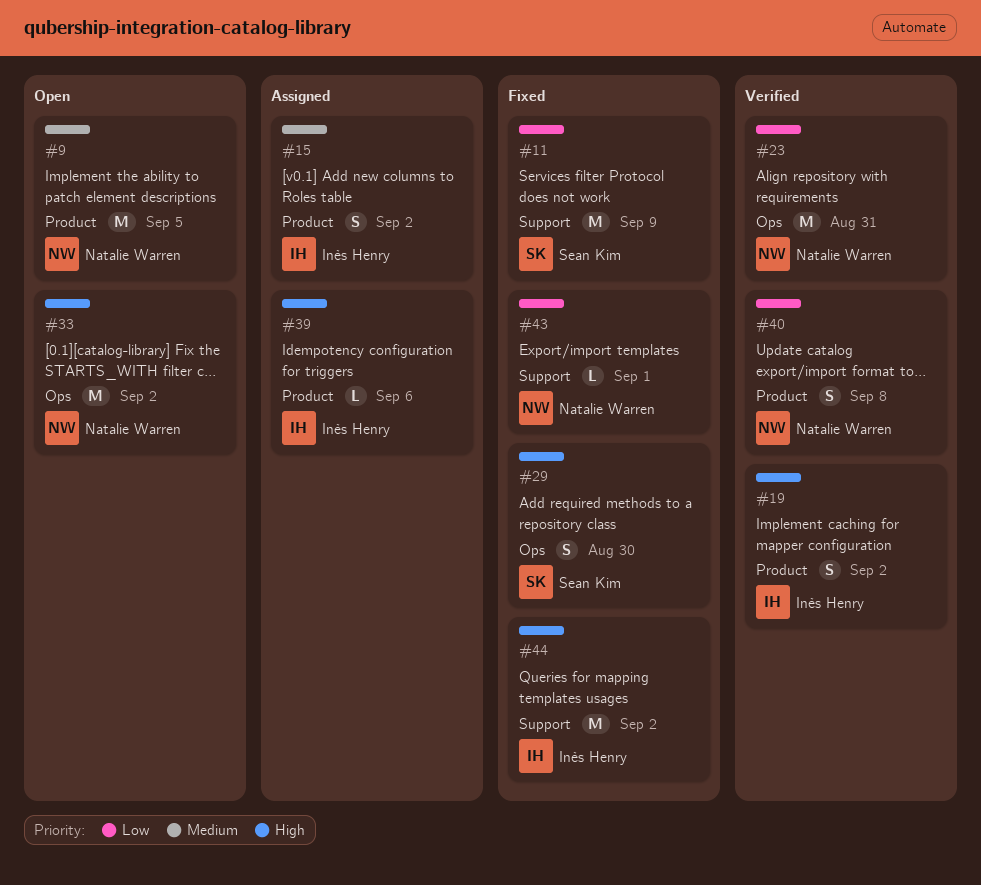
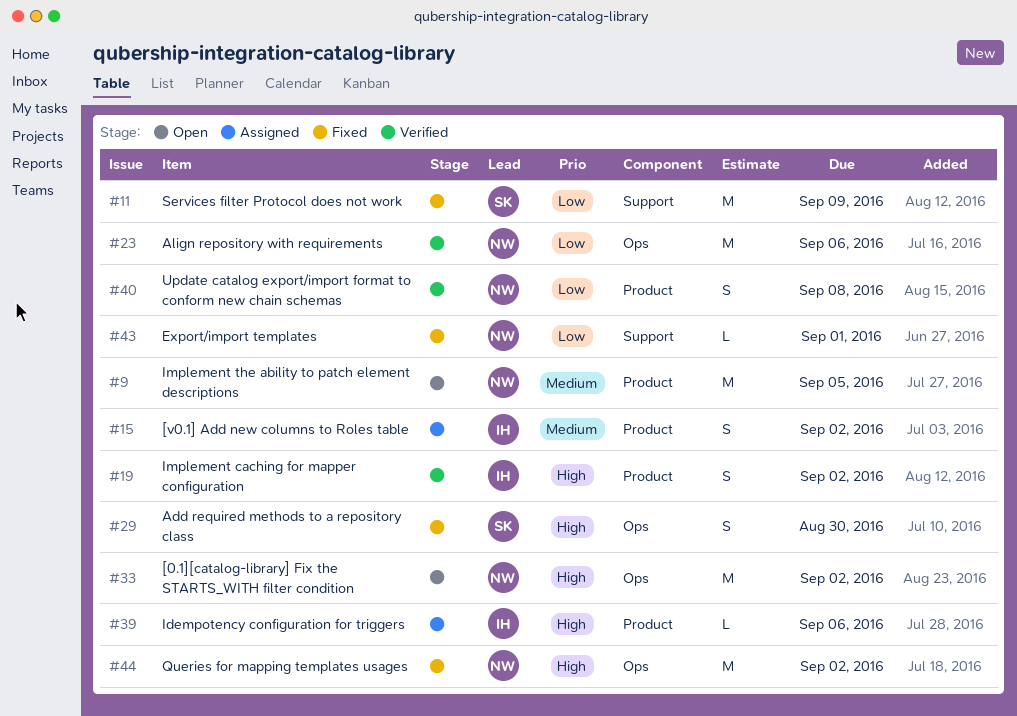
#23, due: Aug 31 -> Sep 6
#44, owner: Inès Henry -> Natalie Warren
#44, label: Support -> Ops

